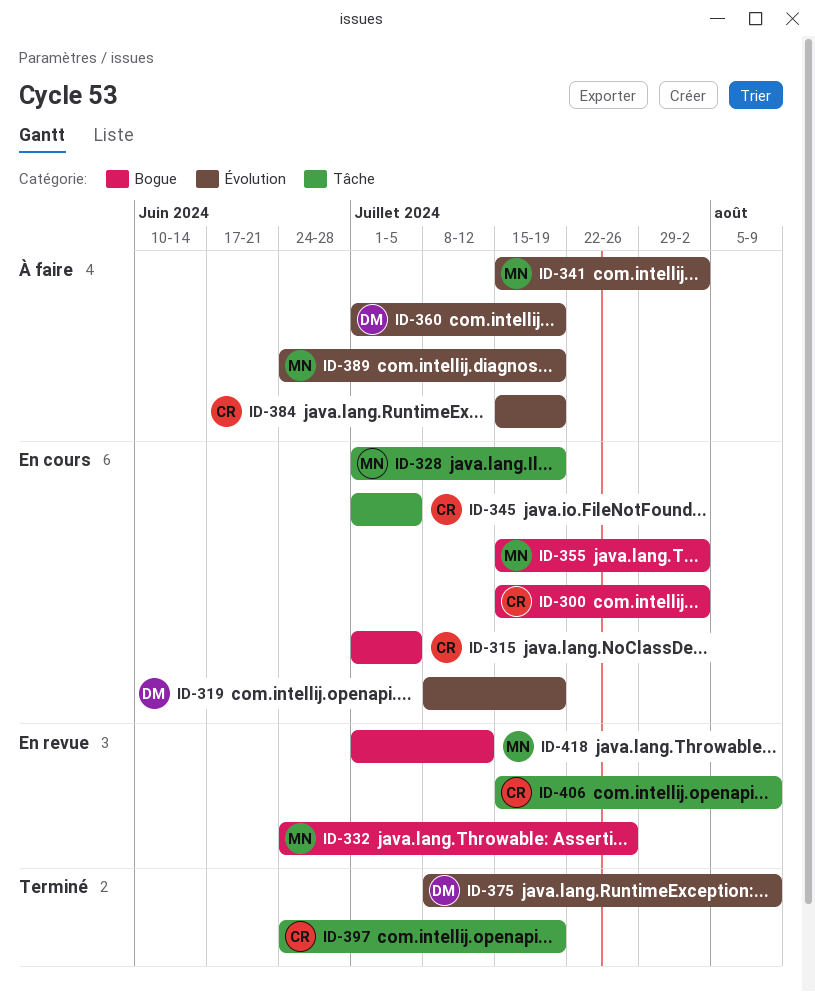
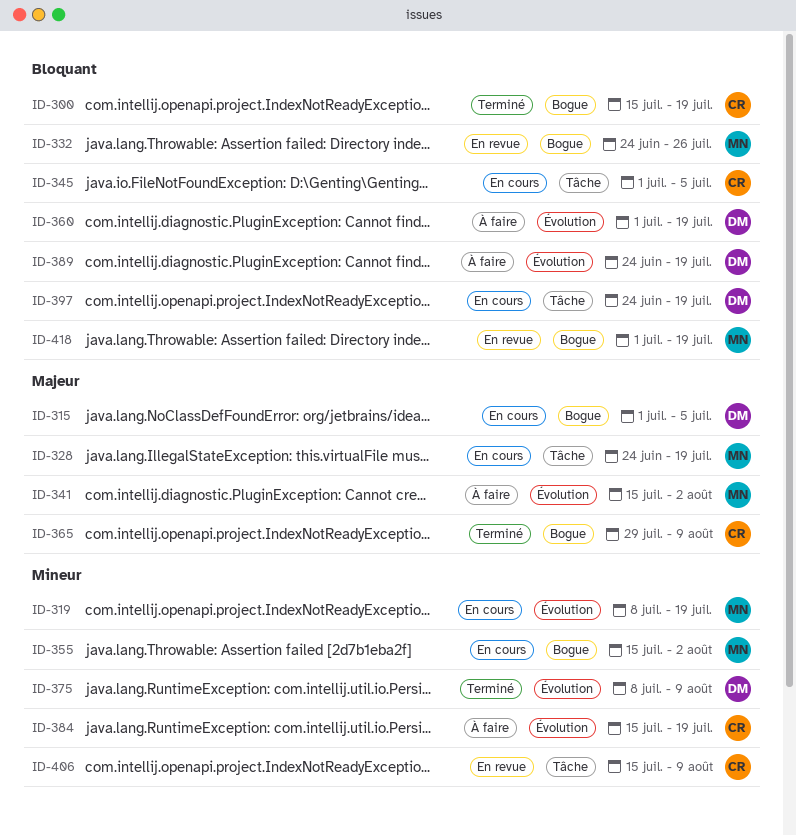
ID-300, status: En cours -> Terminé
ID-300, due: Aug 2 -> Jul 19
ID-315, owner: CR -> DM
ID-319, owner: DM -> MN
ID-328, start: Jul 1 -> Jun 24
ID-365: none -> present
ID-389, owner: MN -> DM
ID-397, status: Terminé -> En cours
ID-397, owner: CR -> DM
ID-418, due: Jul 12 -> Jul 19

